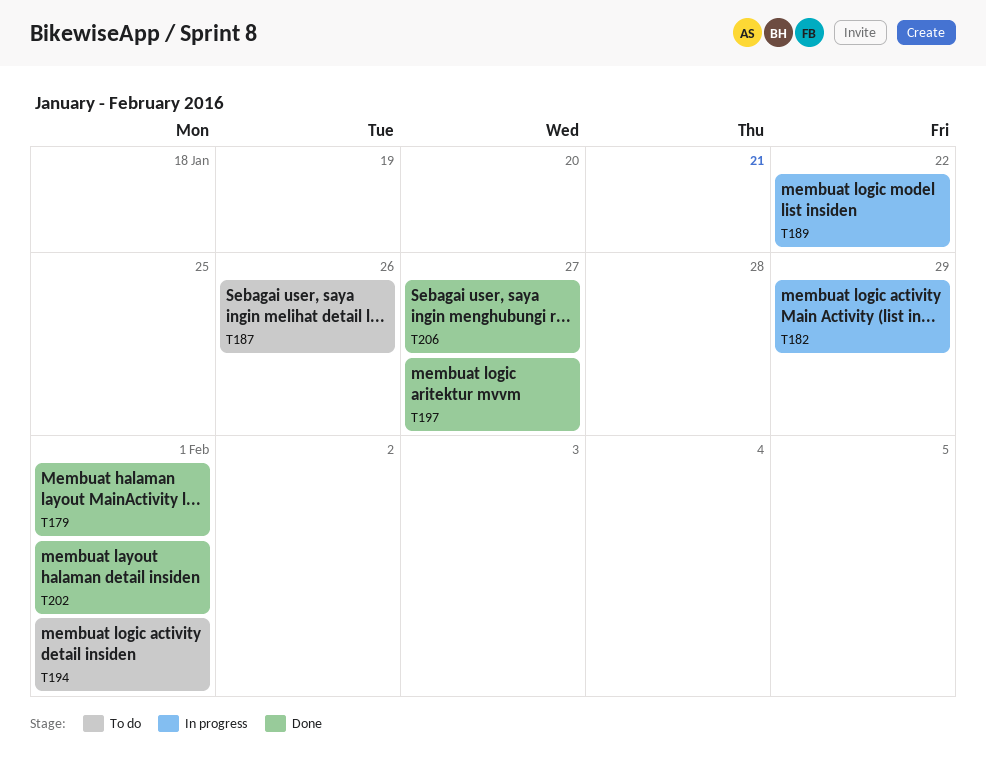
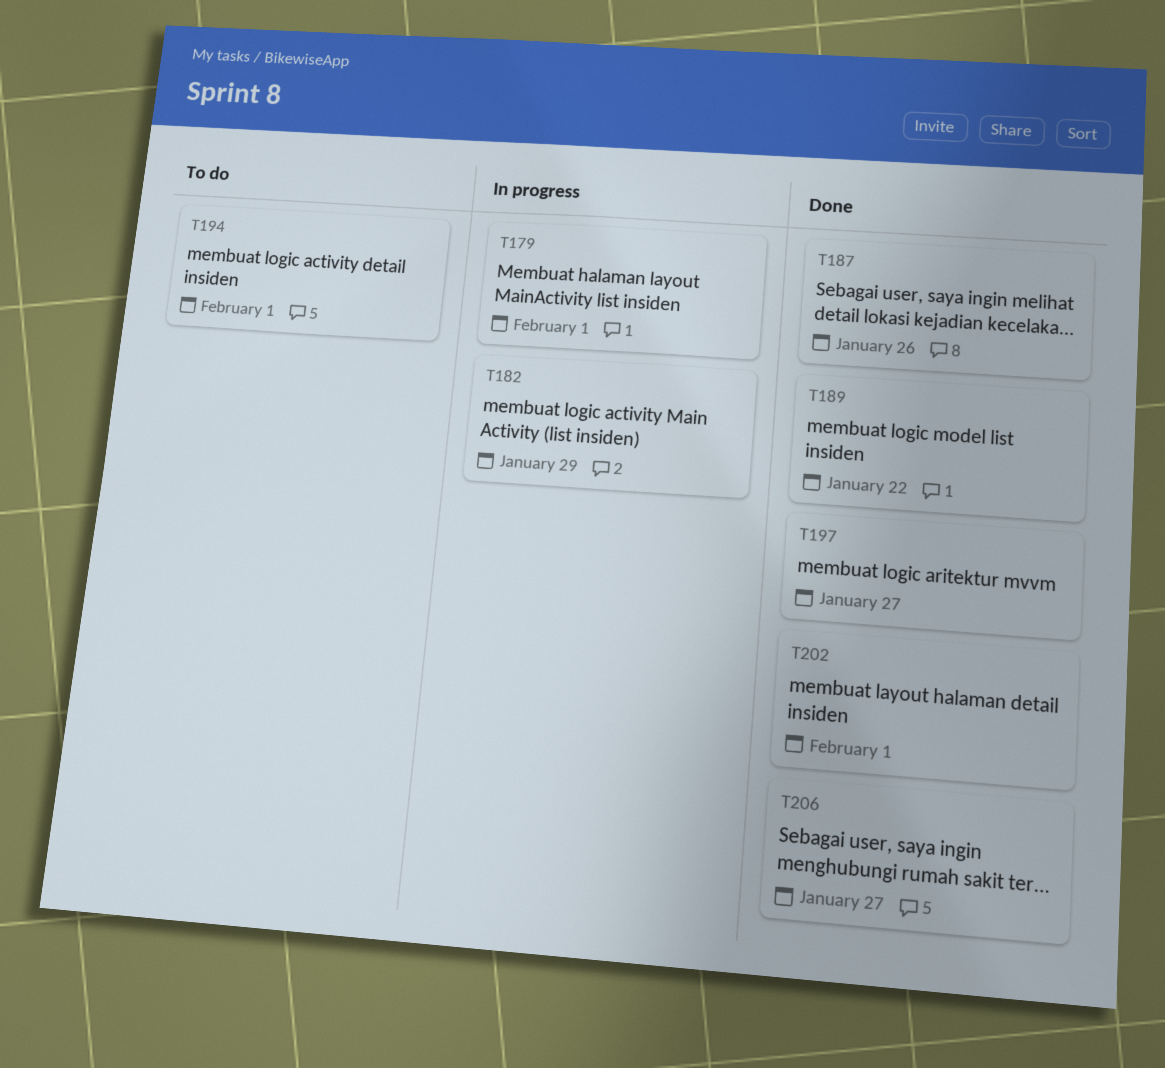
T179, status: Done -> In progress
T187, status: To do -> Done
T189, status: In progress -> Done

